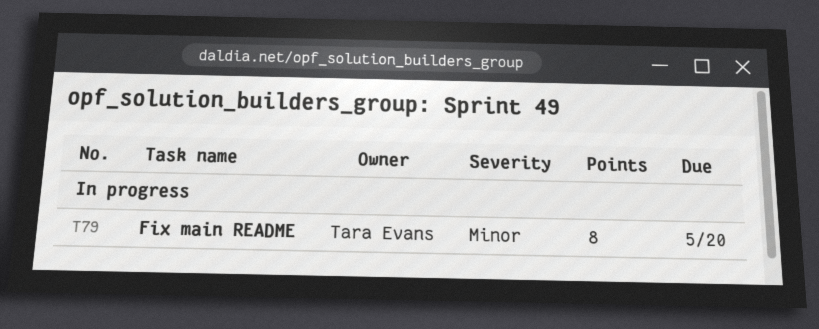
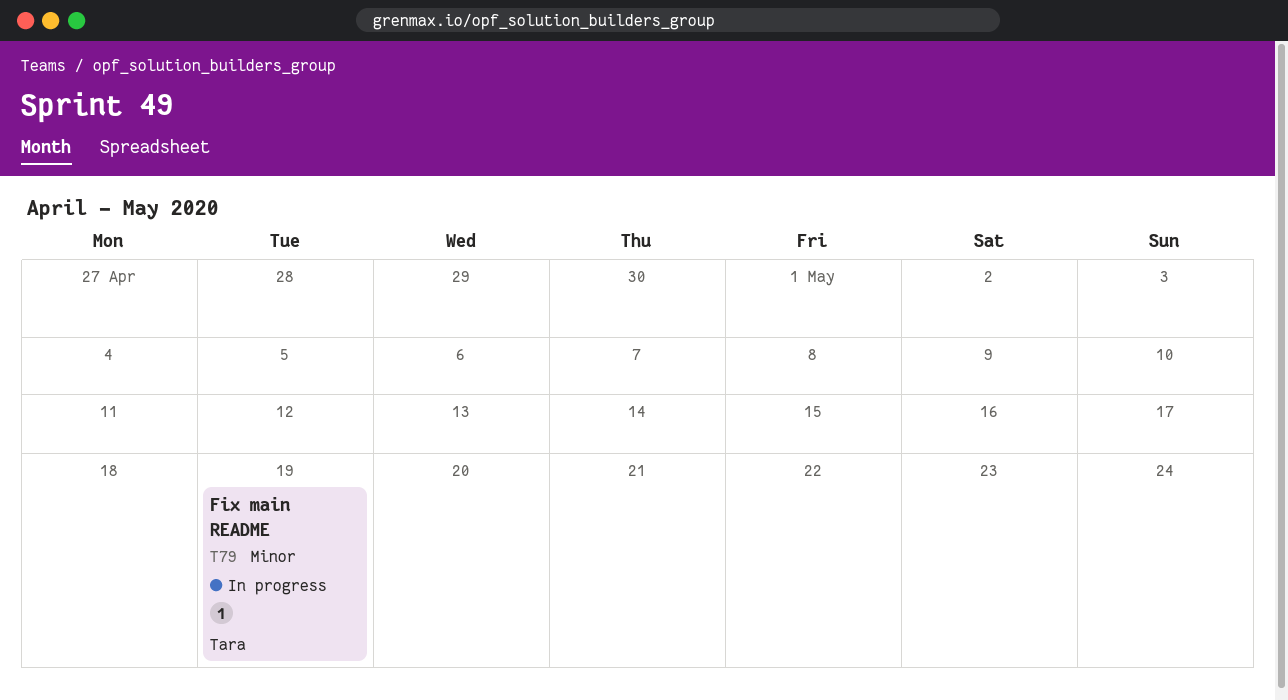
T79, estimate: 8 -> 1
T79, due: May 20 -> May 19

